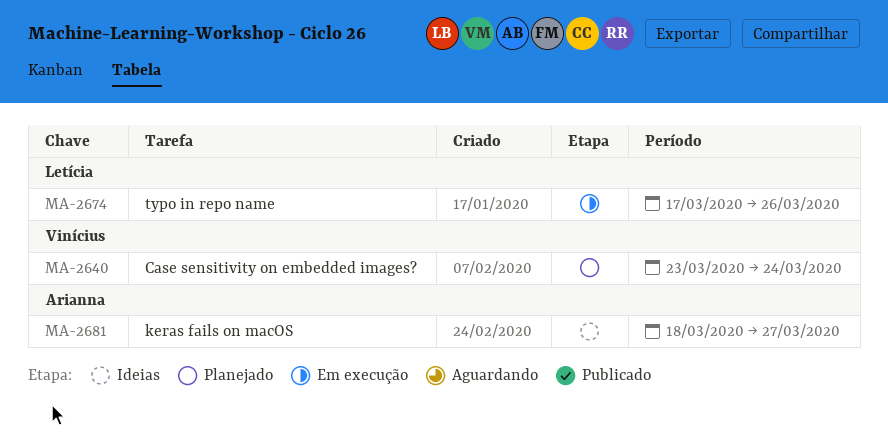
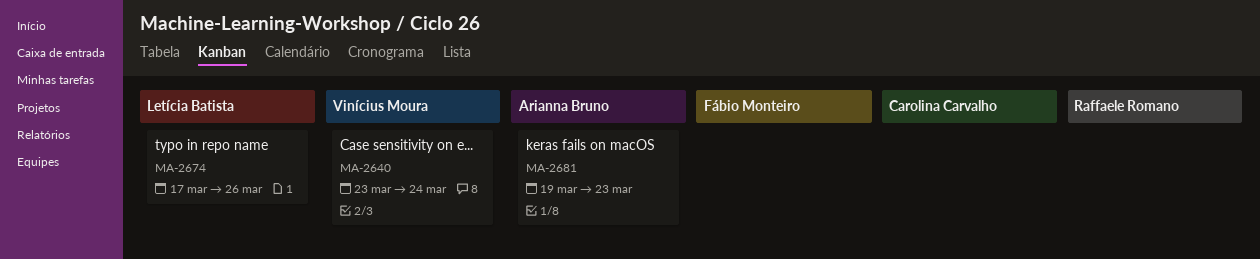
MA-2681, start: Mar 18 -> Mar 19
MA-2681, due: Mar 27 -> Mar 23

